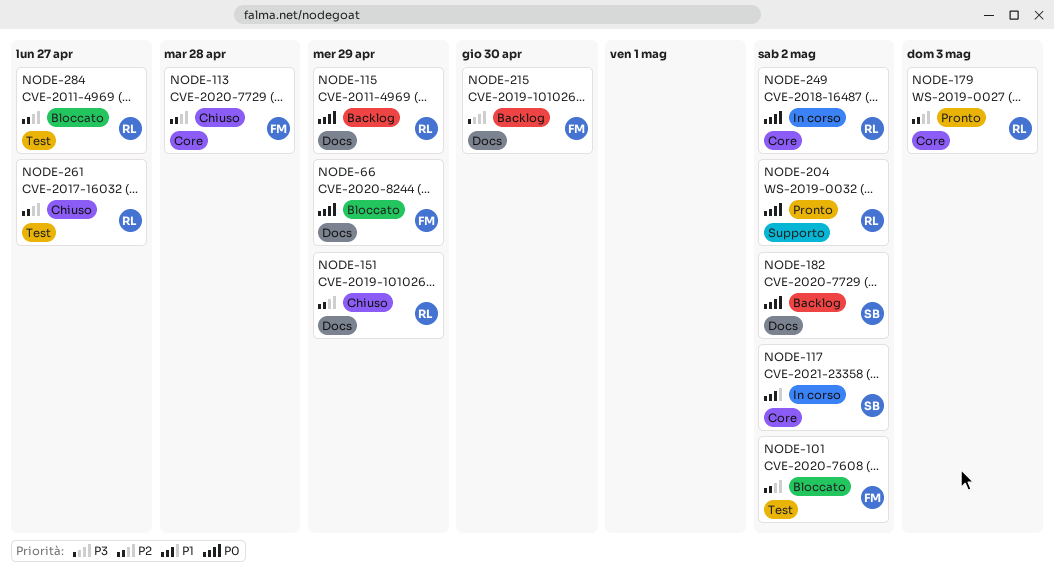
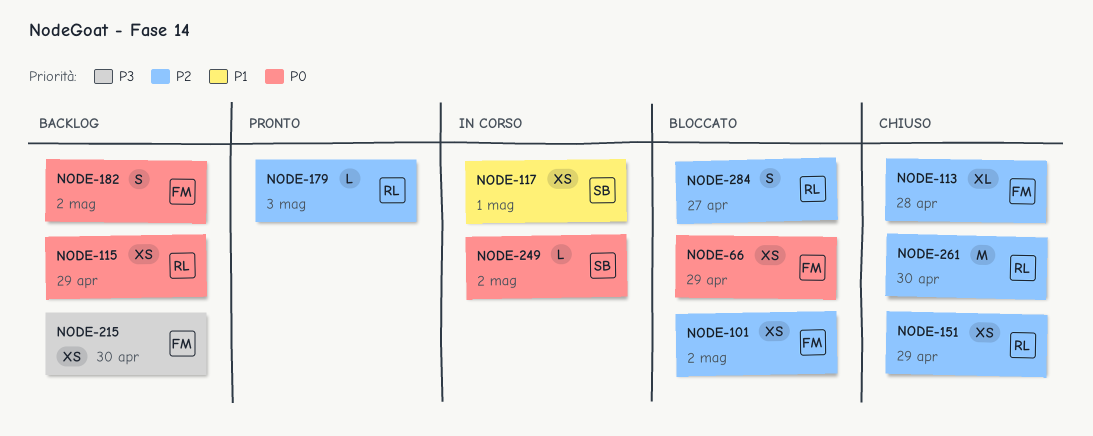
NODE-117, due: May 2 -> May 1
NODE-182, owner: SB -> FM
NODE-204: present -> none
NODE-249, owner: RL -> SB
NODE-261, due: Apr 27 -> Apr 30

